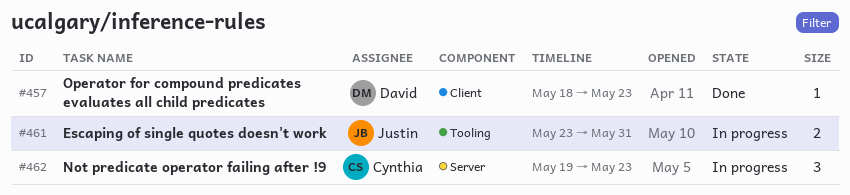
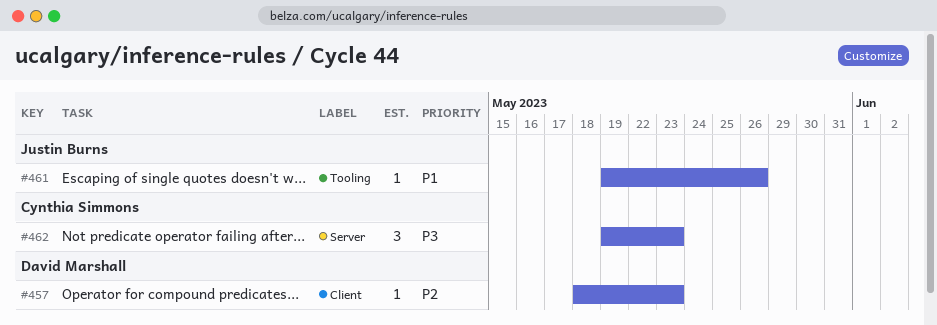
#461, estimate: 2 -> 1
#461, start: May 23 -> May 19
#461, due: May 31 -> May 26

